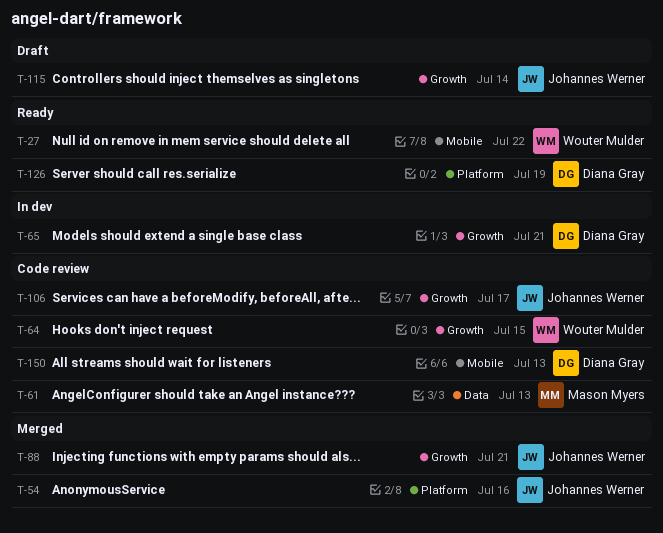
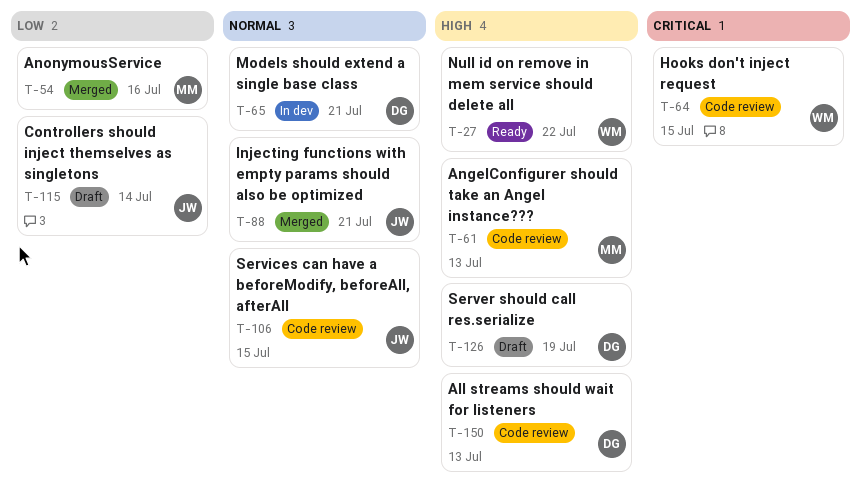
T-54, owner: Johannes Werner -> Mason Myers
T-106, due: Jul 17 -> Jul 15
T-126, status: Ready -> Draft

